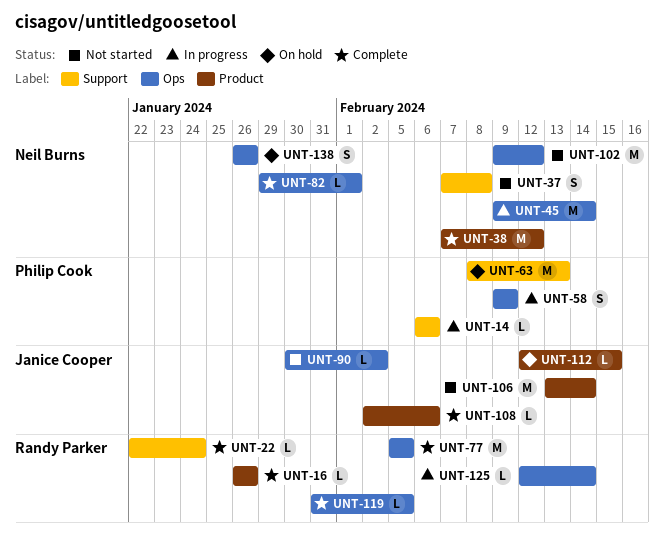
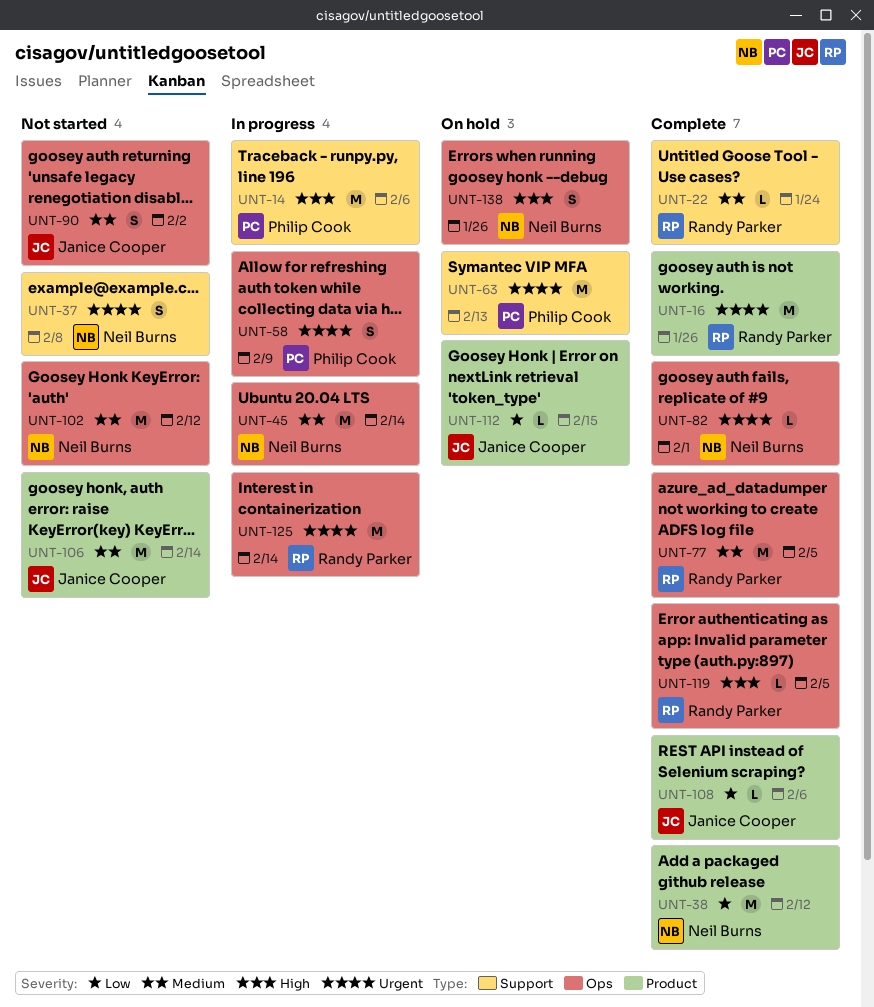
UNT-14, estimate: L -> M
UNT-16, estimate: L -> M
UNT-90, estimate: L -> S
UNT-125, estimate: L -> M

